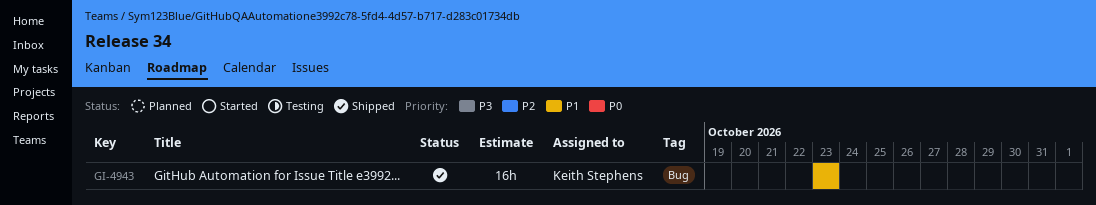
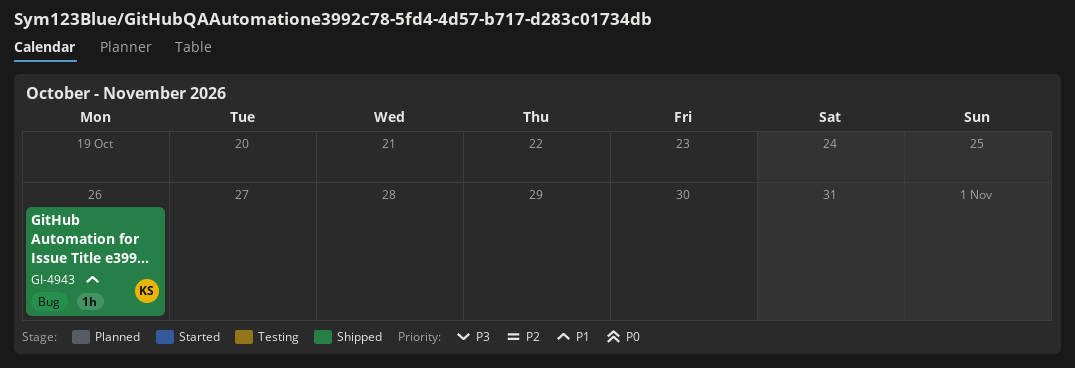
GI-4943, estimate: 16h -> 1h
GI-4943, due: Oct 23 -> Oct 26

